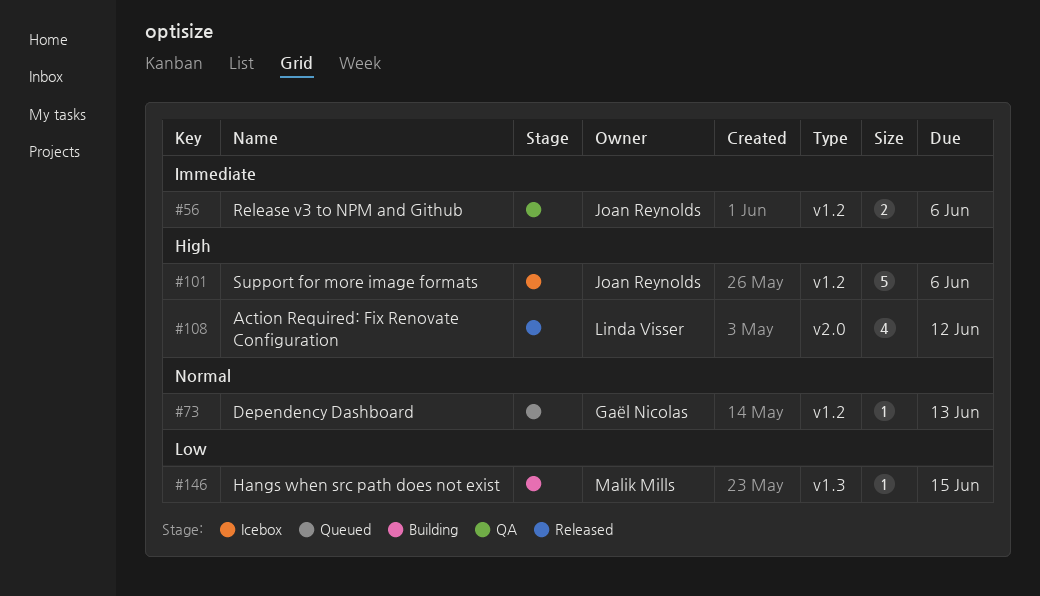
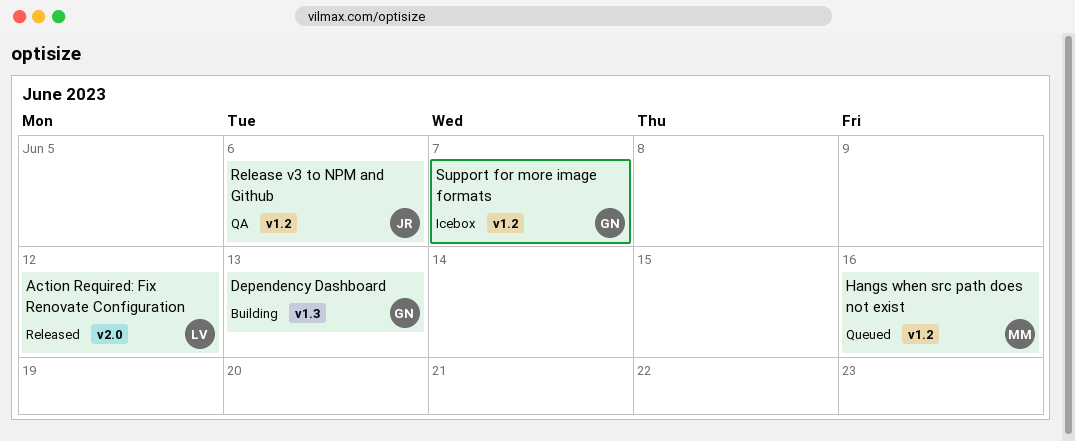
Dependency Dashboard, status: Queued -> Building
Dependency Dashboard, label: v1.2 -> v1.3
Hangs when src path does not exist, status: Building -> Queued
Hangs when src path does not exist, label: v1.3 -> v1.2
Hangs when src path does not exist, due: Jun 15 -> Jun 16
Support for more image formats, owner: Joan Reynolds -> Gaël Nicolas
Support for more image formats, due: Jun 6 -> Jun 7

